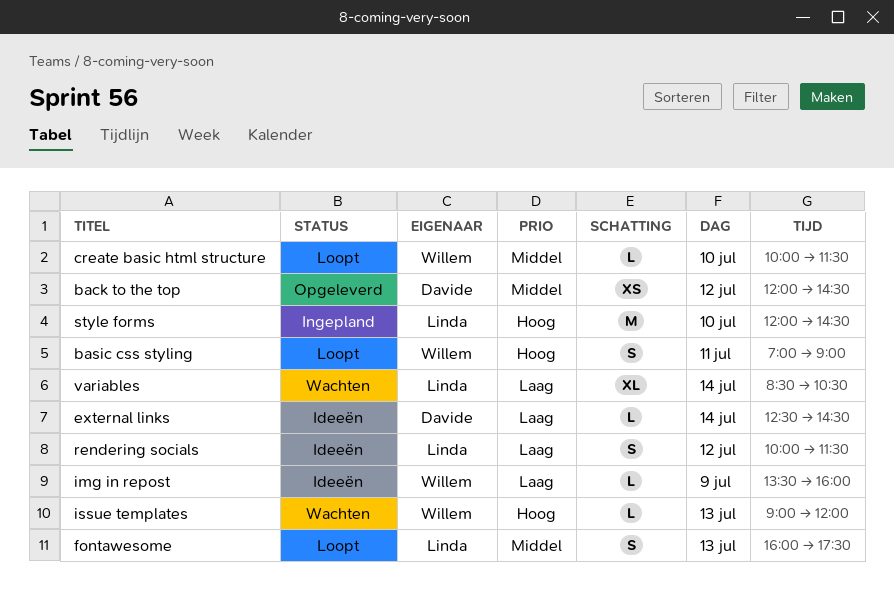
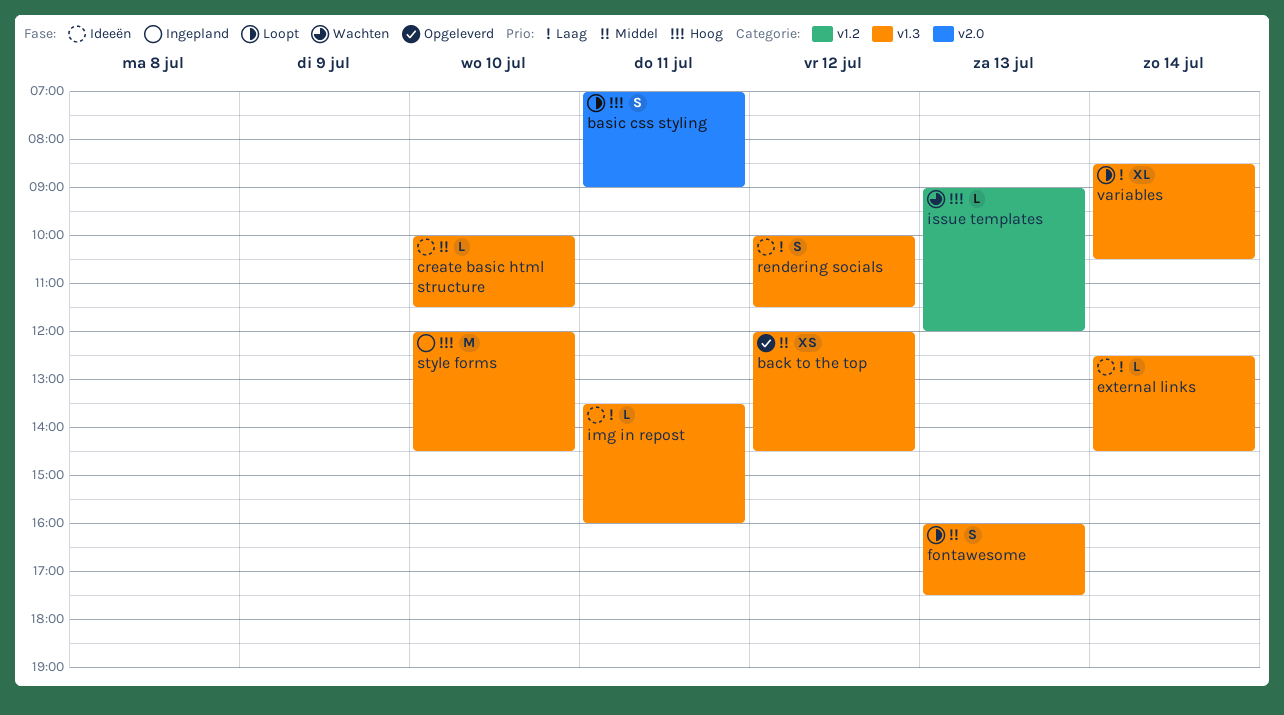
create basic html structure, status: Loopt -> Ideeën
img in repost, day: Jul 9 -> Jul 11
variables, status: Wachten -> Loopt

